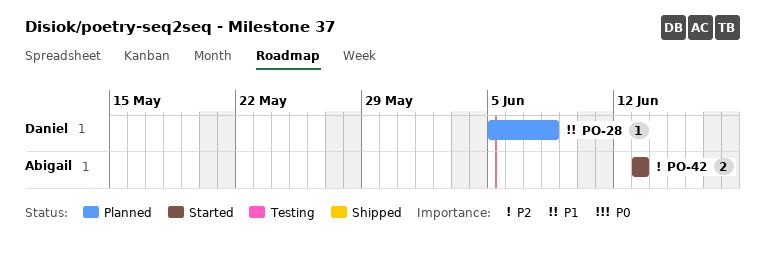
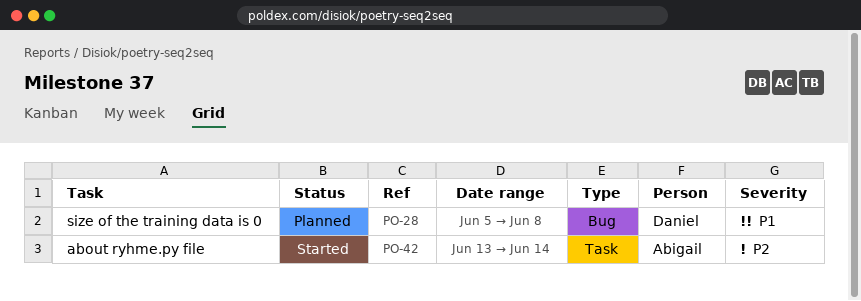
PO-42, due: Jun 13 -> Jun 14

